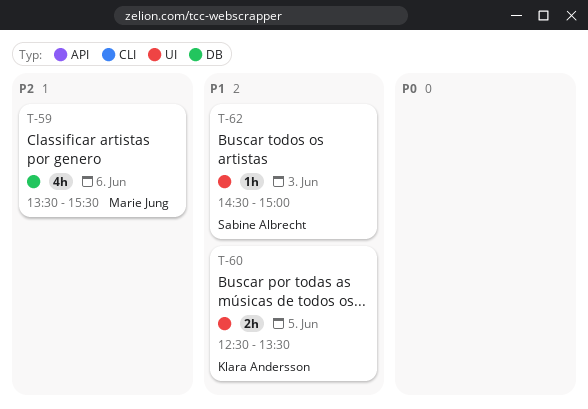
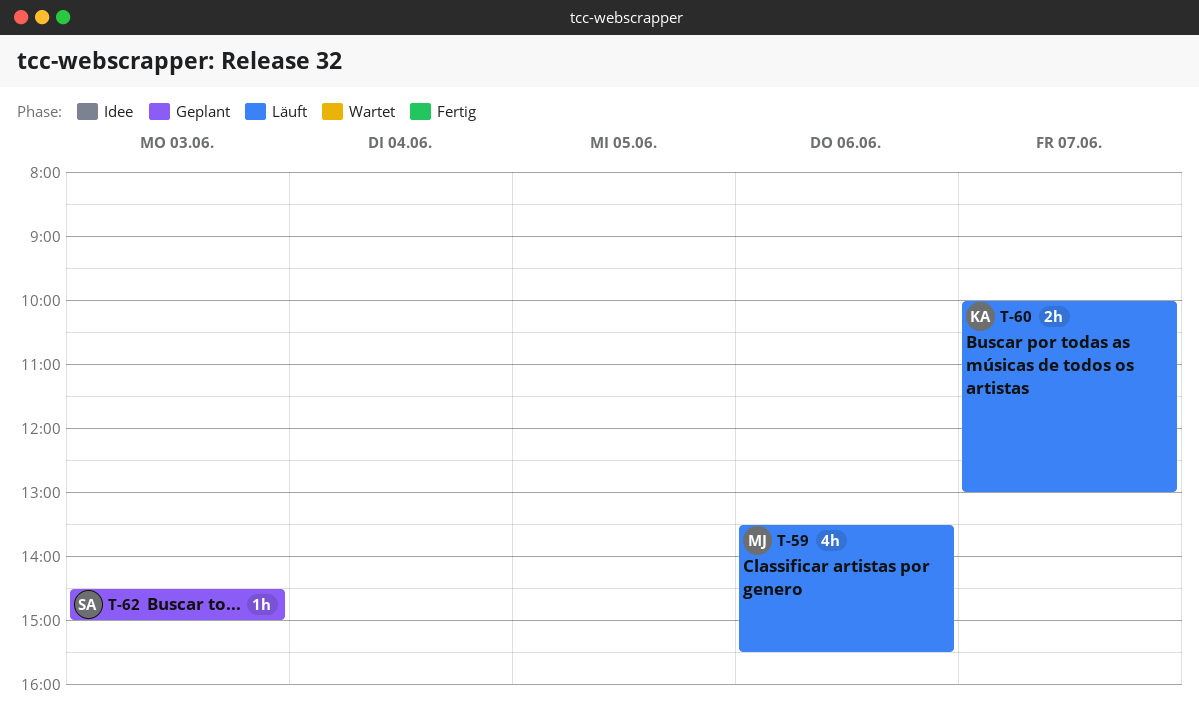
T-60, day: Jun 5 -> Jun 7
T-60, begins: 12:30 -> 10:00
T-60, ends: 13:30 -> 13:00

